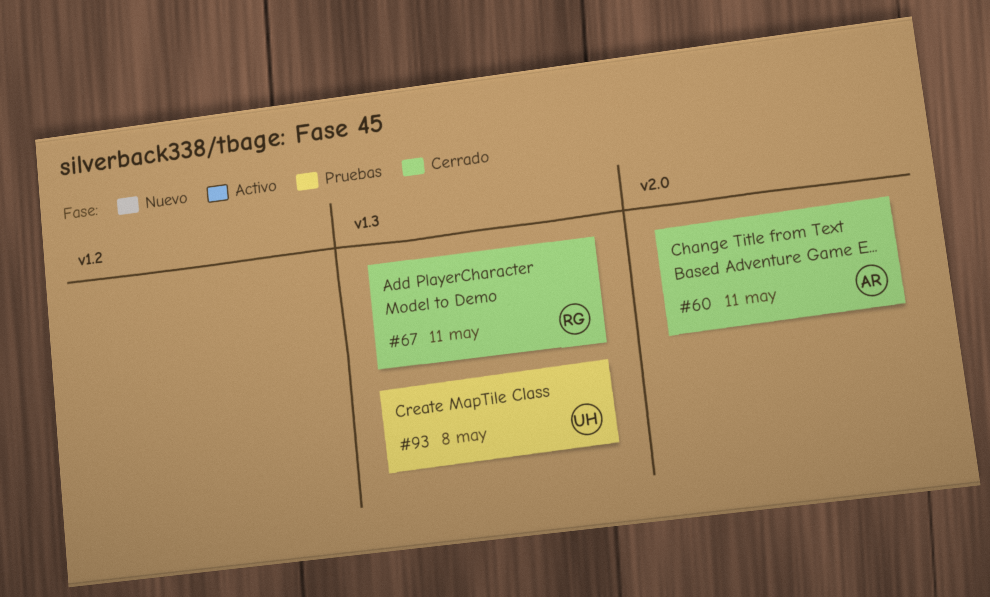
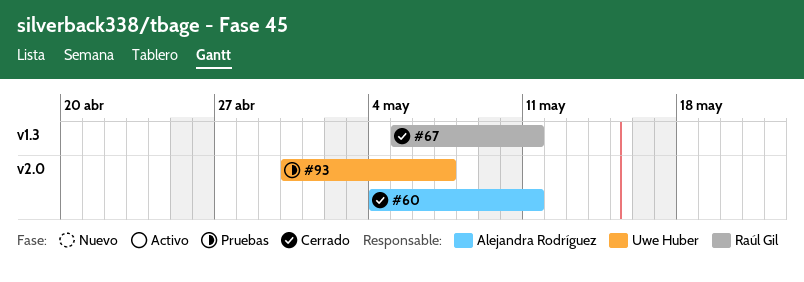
#93, label: v1.3 -> v2.0
#93, due: May 8 -> May 7

